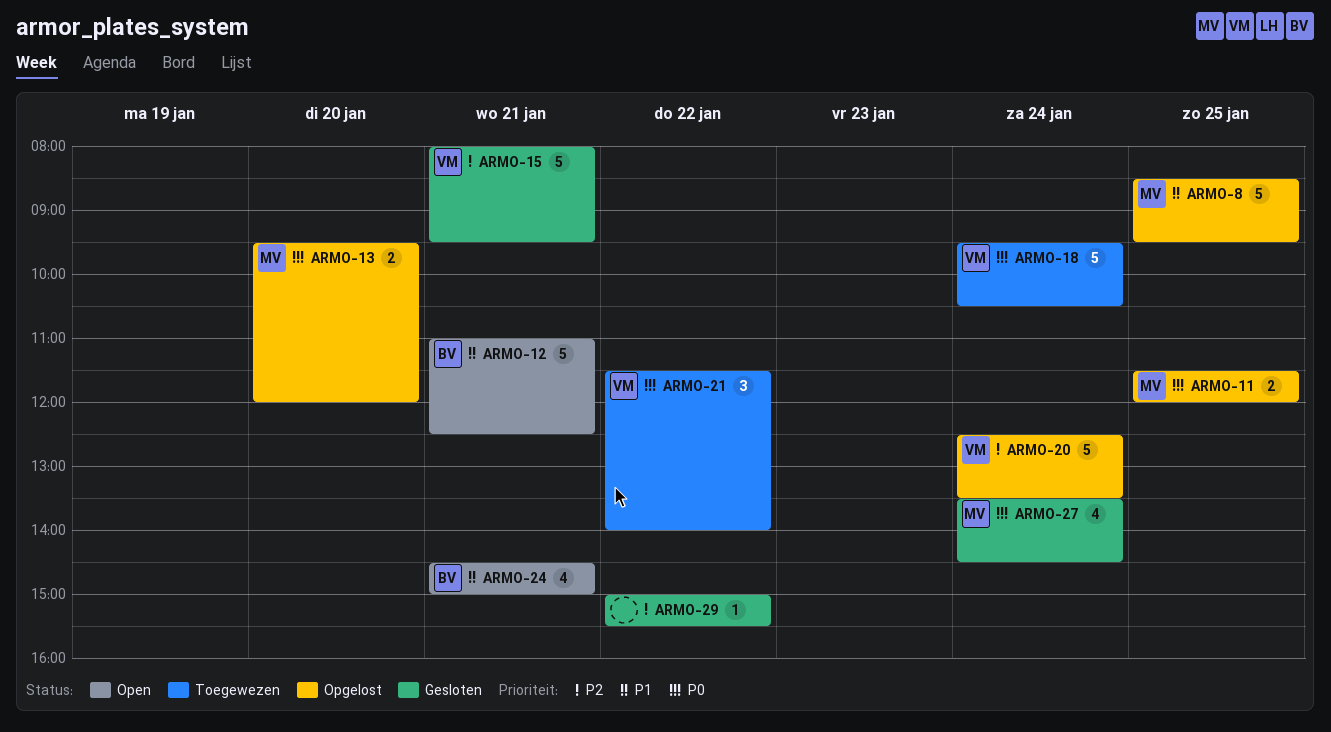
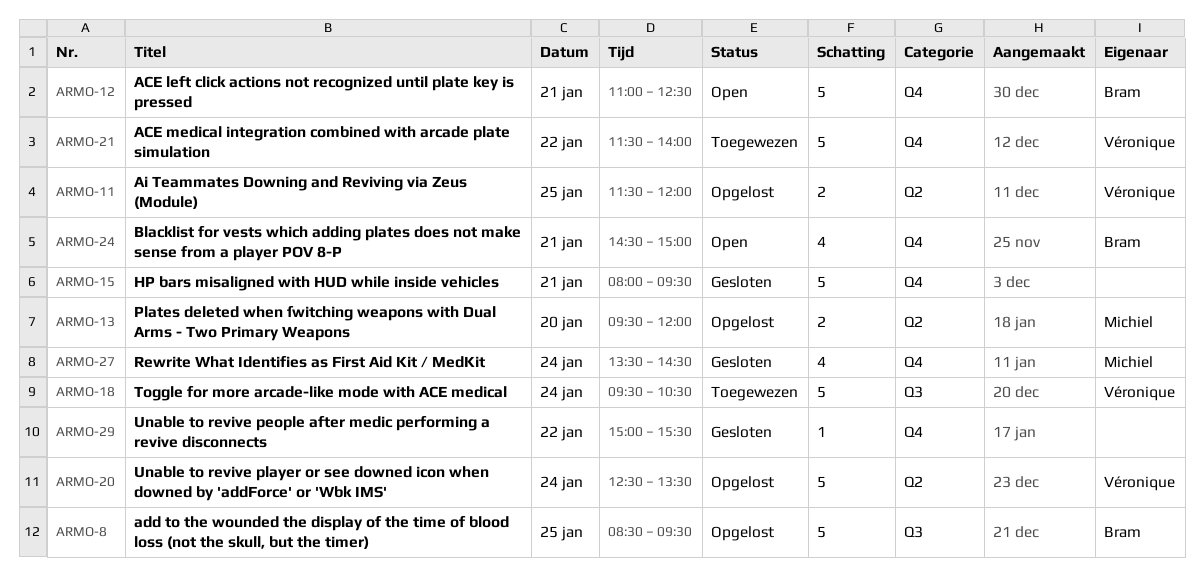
ARMO-8, owner: Michiel -> Bram
ARMO-11, owner: Michiel -> Véronique
ARMO-15, owner: Véronique -> none
ARMO-21, estimate: 3 -> 5

